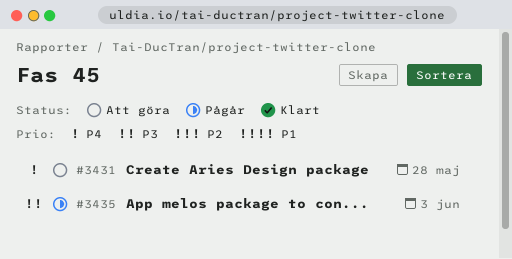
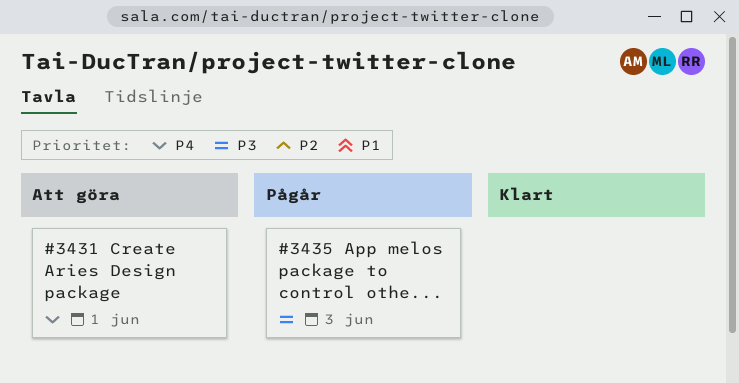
#3431, due: May 28 -> Jun 1

